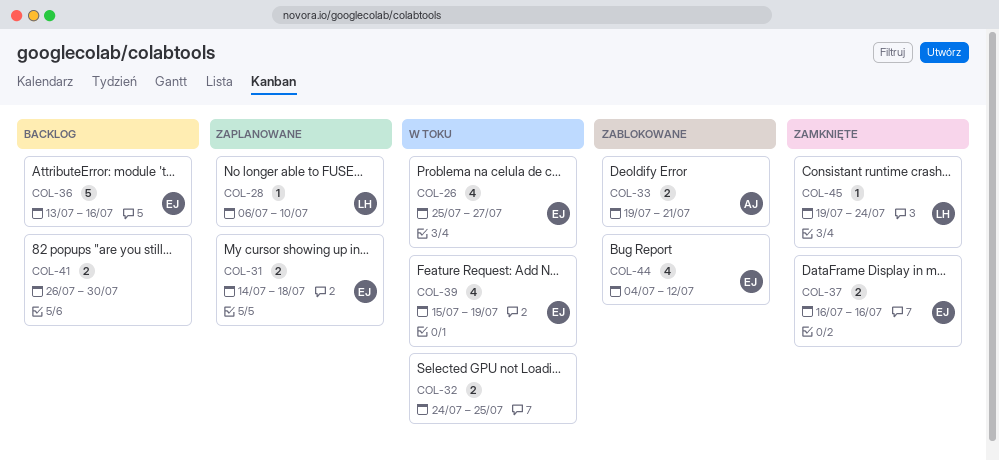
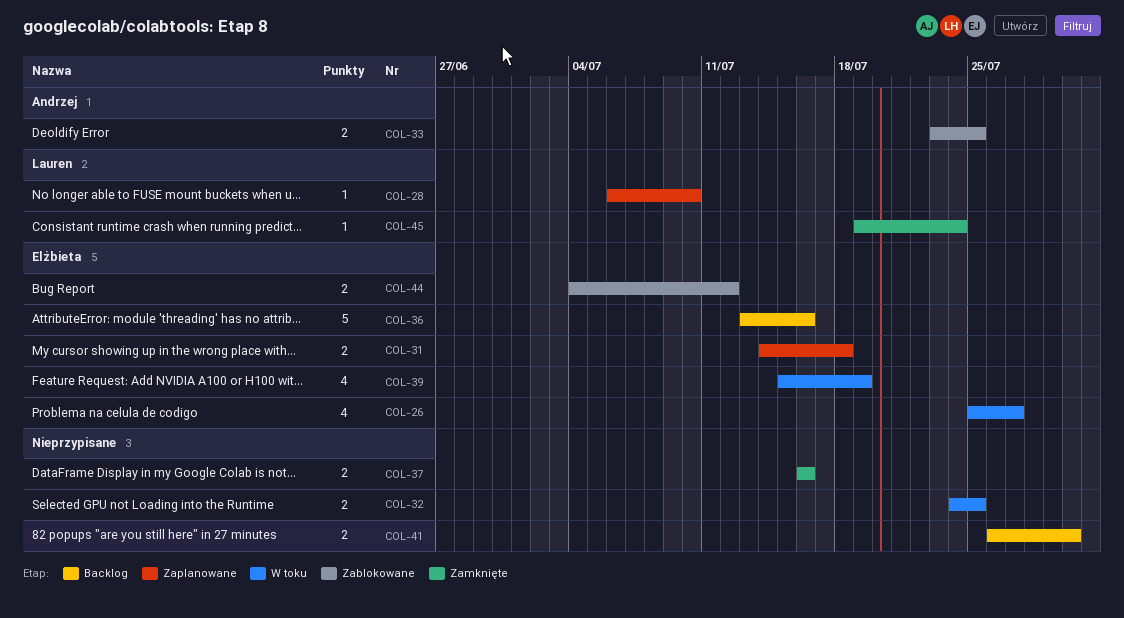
COL-33, start: Jul 19 -> Jul 23
COL-33, due: Jul 21 -> Jul 25
COL-37, owner: Elżbieta -> none
COL-44, estimate: 4 -> 2

